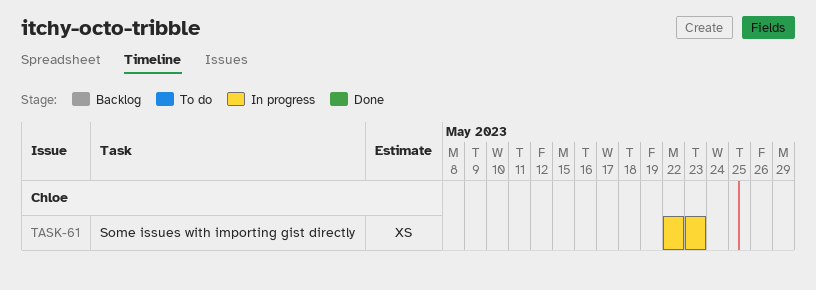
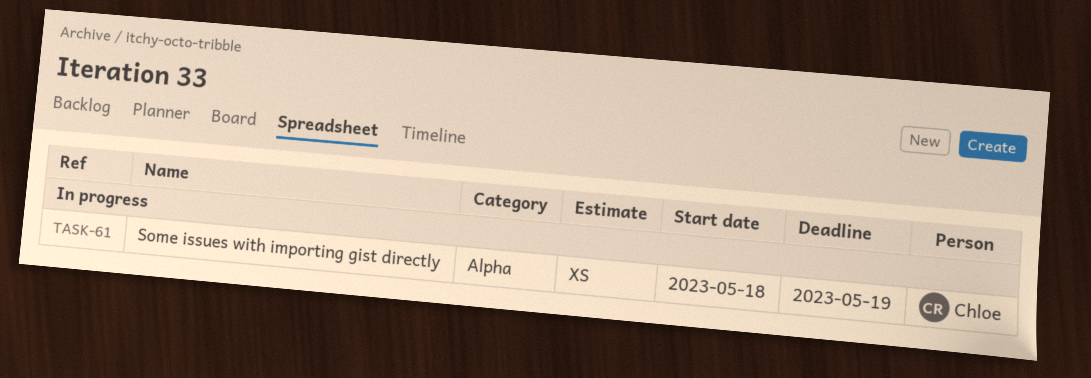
TASK-61, start: May 22 -> May 18
TASK-61, due: May 23 -> May 19

